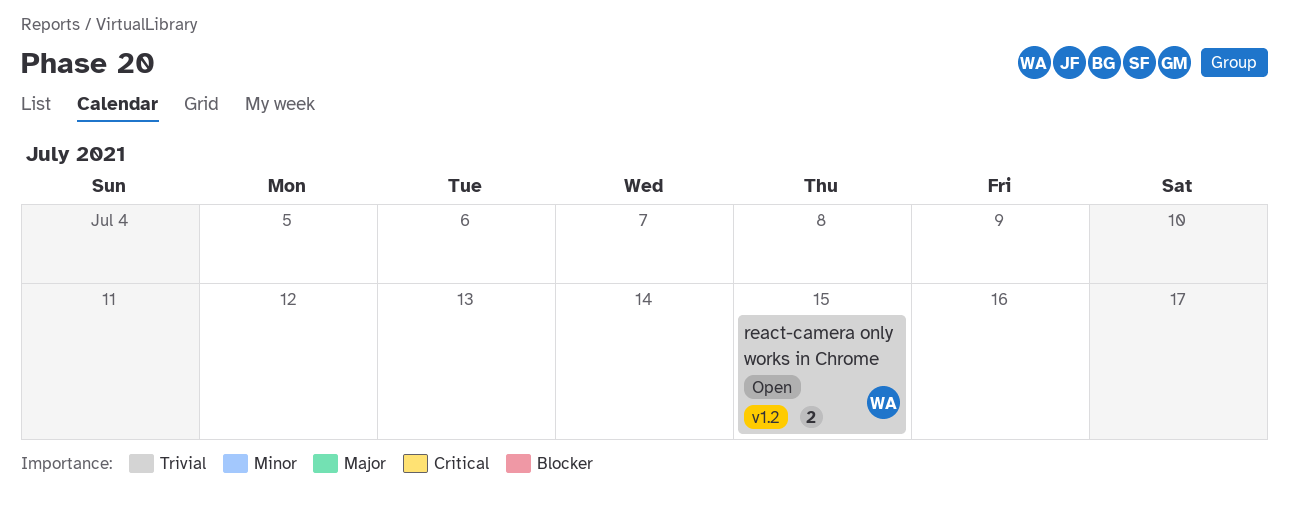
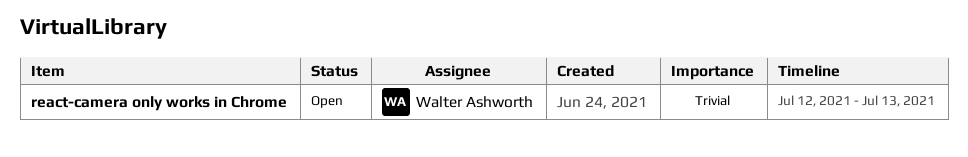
react-camera only works in Chrome, due: Jul 15 -> Jul 13

